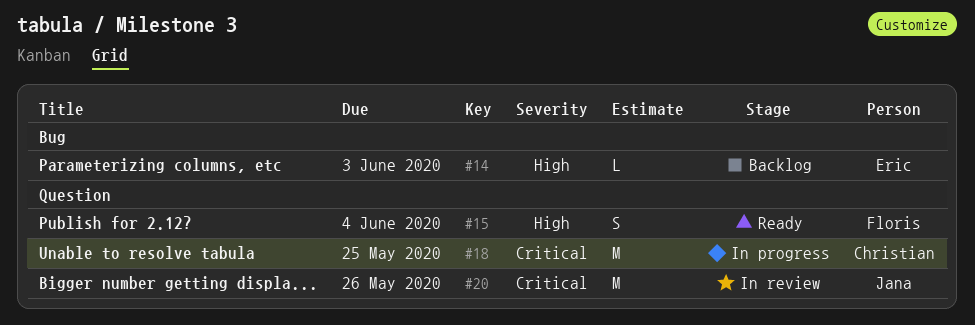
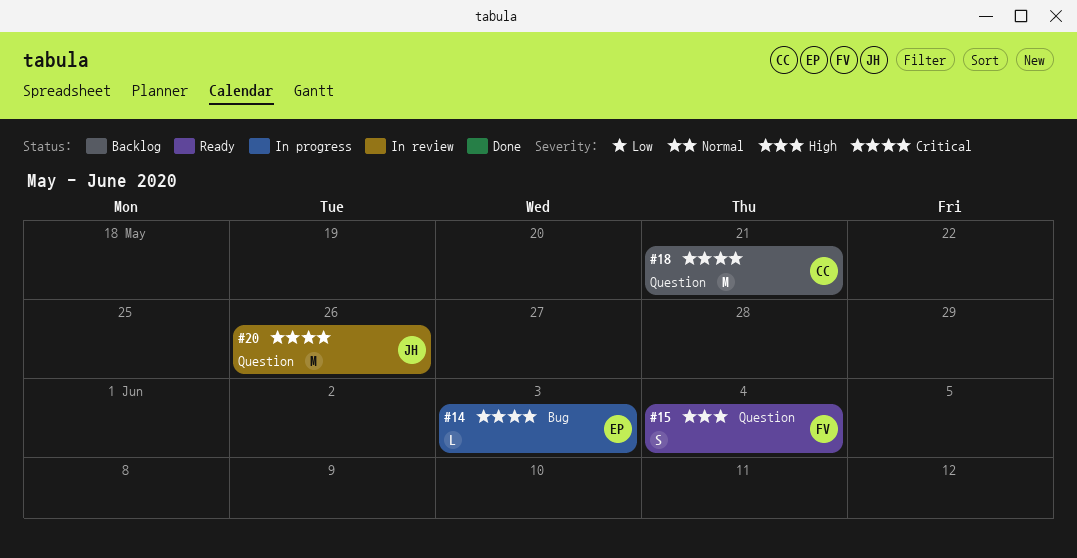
#14, status: Backlog -> In progress
#14, priority: High -> Critical
#18, status: In progress -> Backlog
#18, due: May 25 -> May 21

